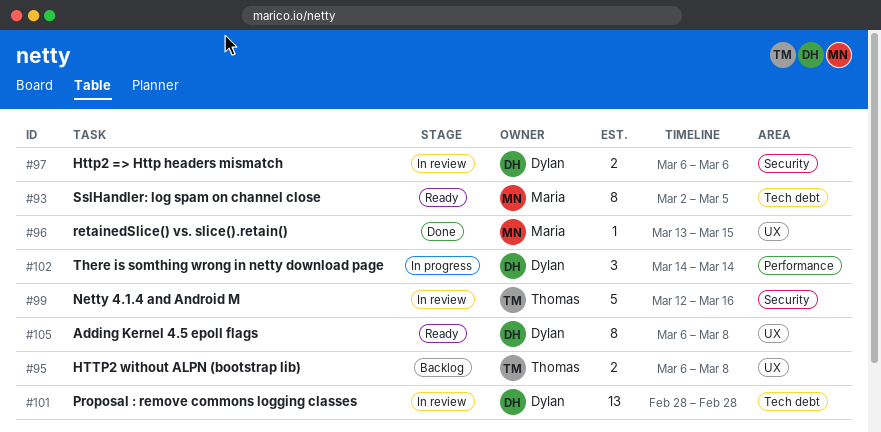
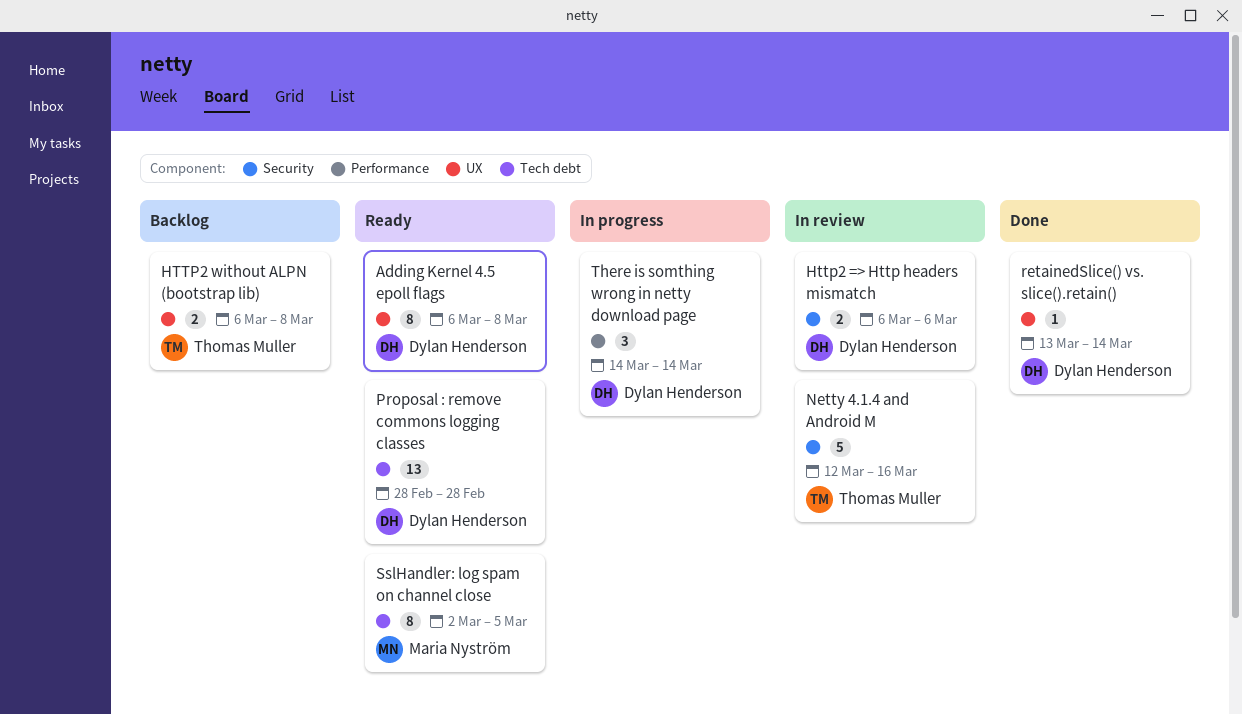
Proposal : remove commons logging classes, status: In review -> Ready
retainedSlice() vs. slice().retain(), owner: Maria Nyström -> Dylan Henderson
retainedSlice() vs. slice().retain(), due: Mar 15 -> Mar 14

